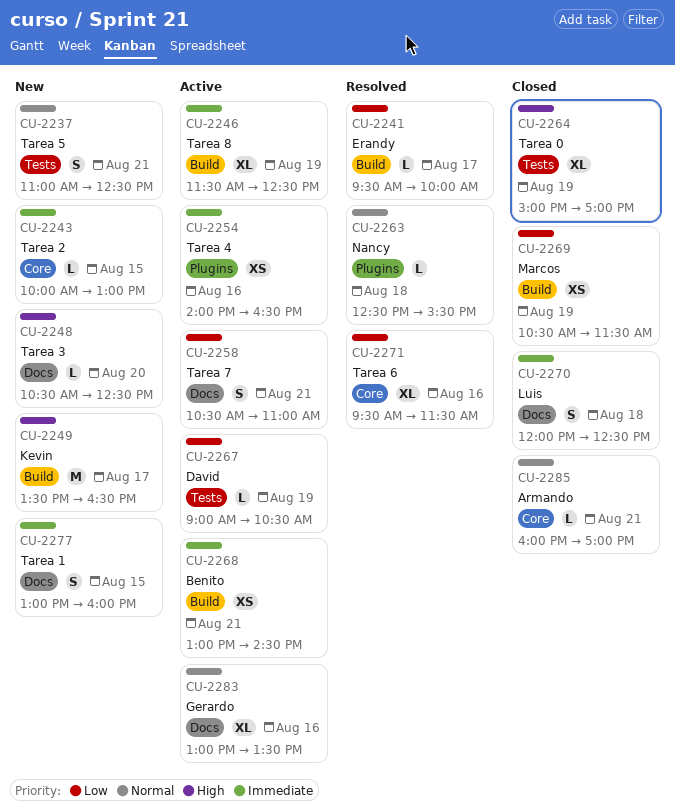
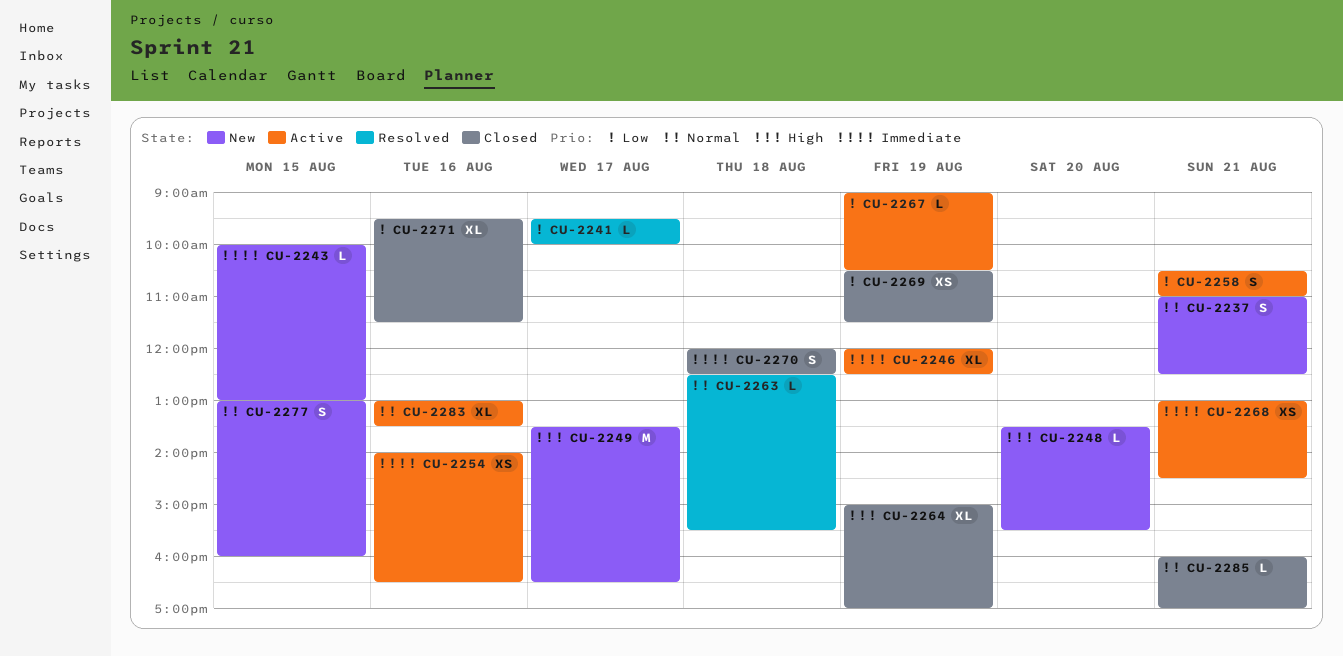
CU-2246, begins: 11:30 -> 12:00
CU-2248, begins: 10:30 -> 13:30
CU-2248, ends: 12:30 -> 15:30
CU-2271, status: Resolved -> Closed
CU-2277, priority: Immediate -> Normal

